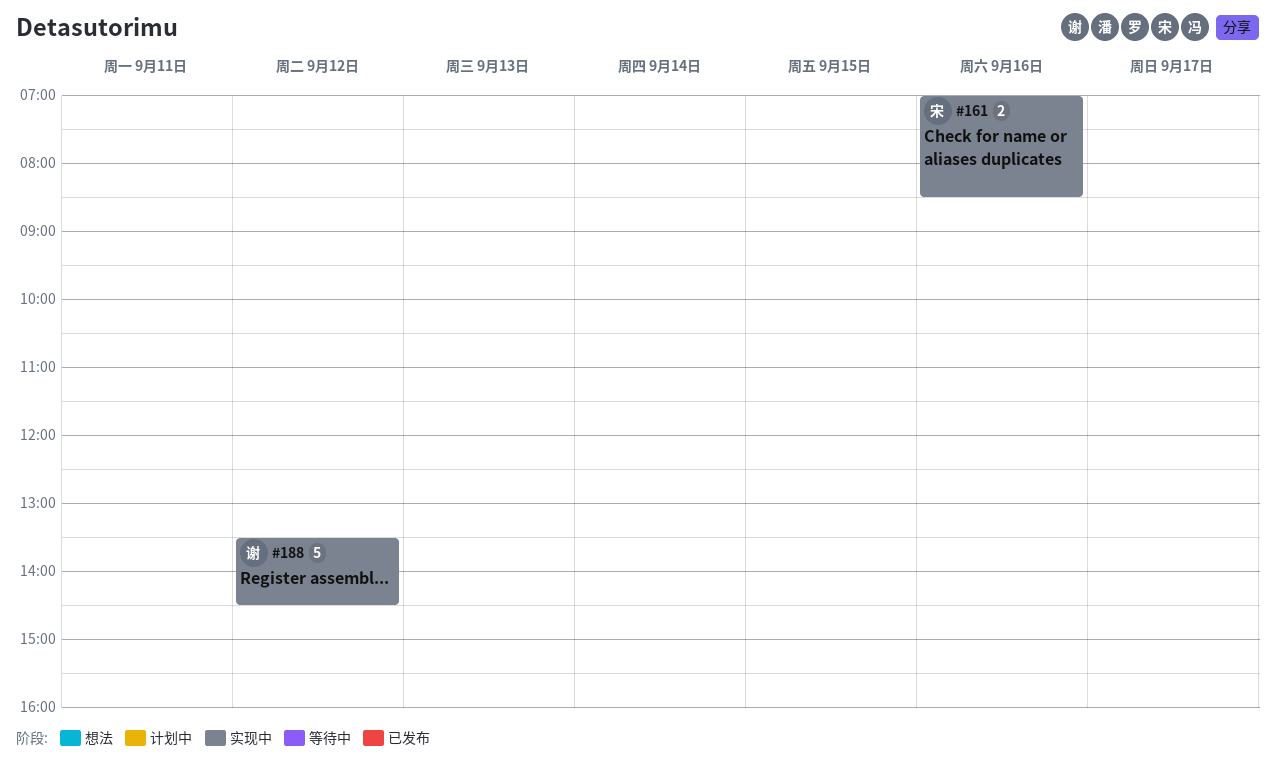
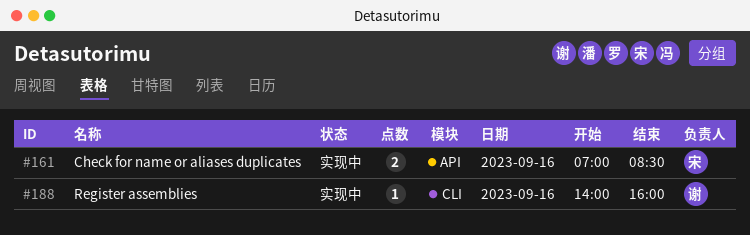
#188, estimate: 5 -> 1
#188, day: Sep 12 -> Sep 16
#188, begins: 13:30 -> 14:00
#188, ends: 14:30 -> 16:00

